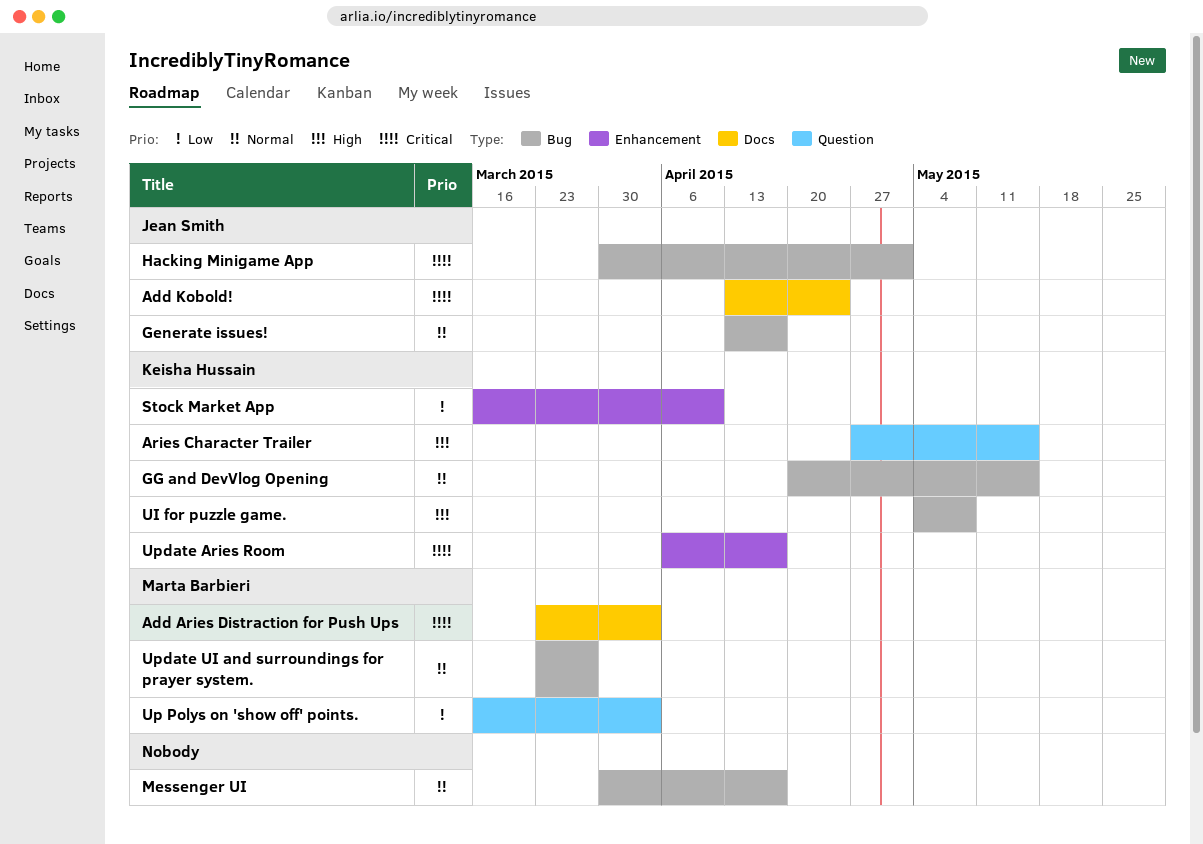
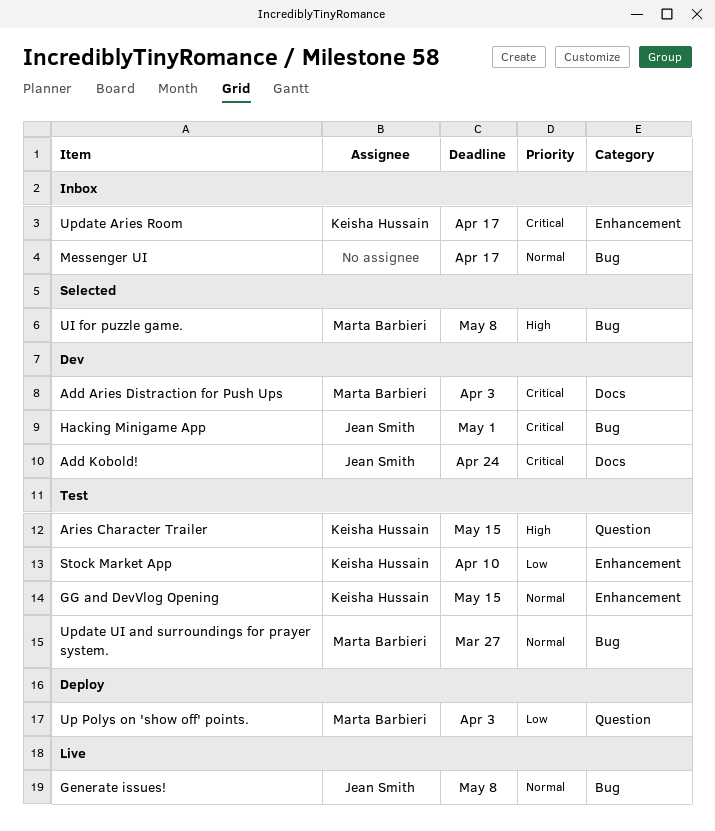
Generate issues!, due: Apr 17 -> May 8
GG and DevVlog Opening, label: Bug -> Enhancement
UI for puzzle game., owner: Keisha Hussain -> Marta Barbieri

